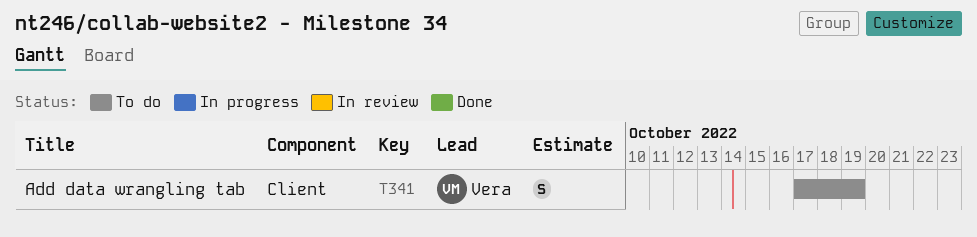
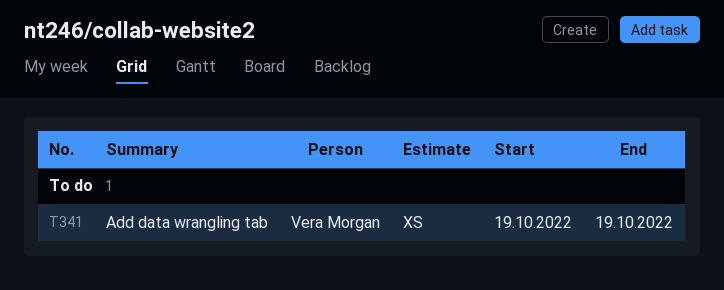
T341, estimate: S -> XS
T341, start: Oct 17 -> Oct 19

